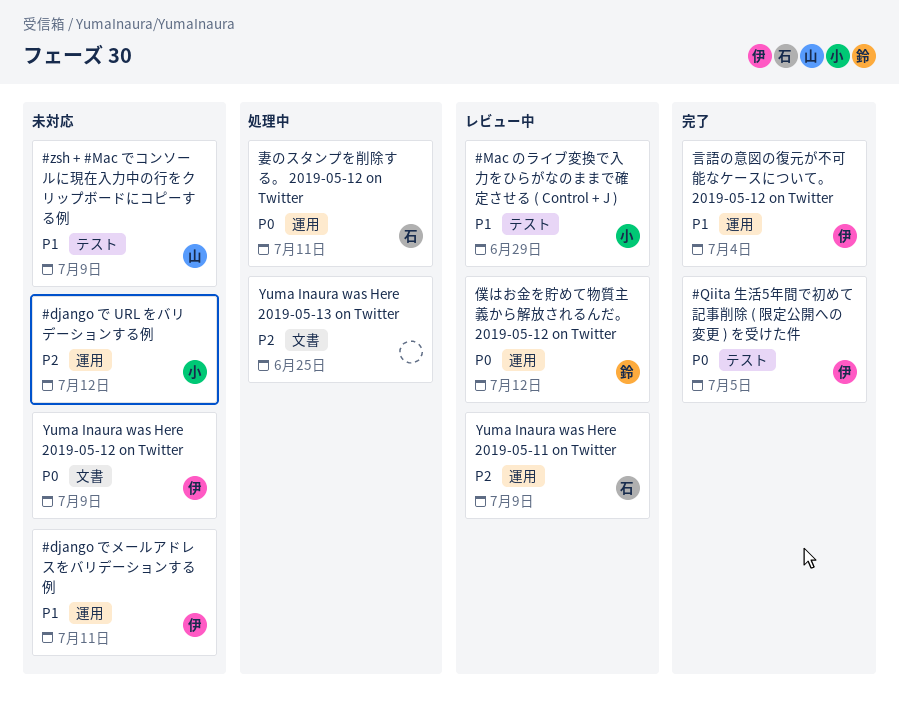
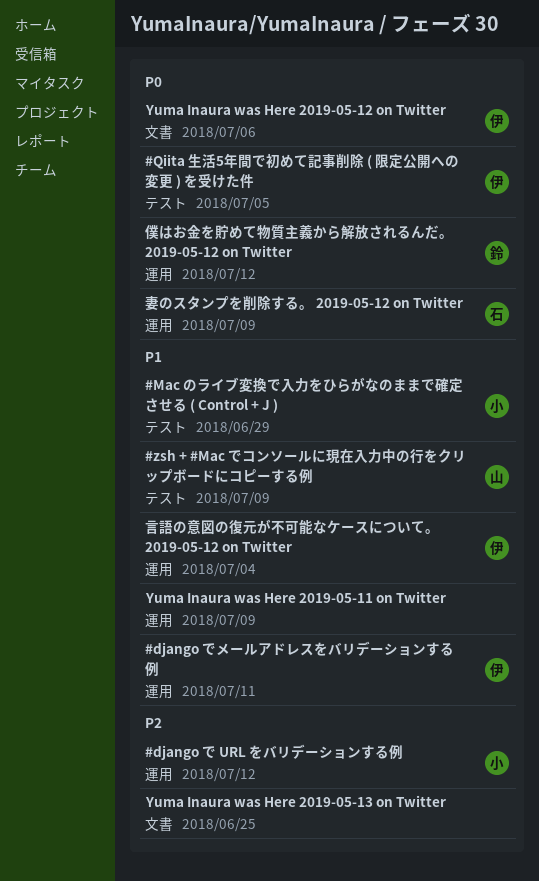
Yuma Inaura was Here 2019-05-11 on Twitter, owner: 石 -> none
Yuma Inaura was Here 2019-05-11 on Twitter, priority: P2 -> P1
Yuma Inaura was Here 2019-05-12 on Twitter, due: Jul 9 -> Jul 6
妻のスタンプを削除する。 2019-05-12 on Twitter, due: Jul 11 -> Jul 9

